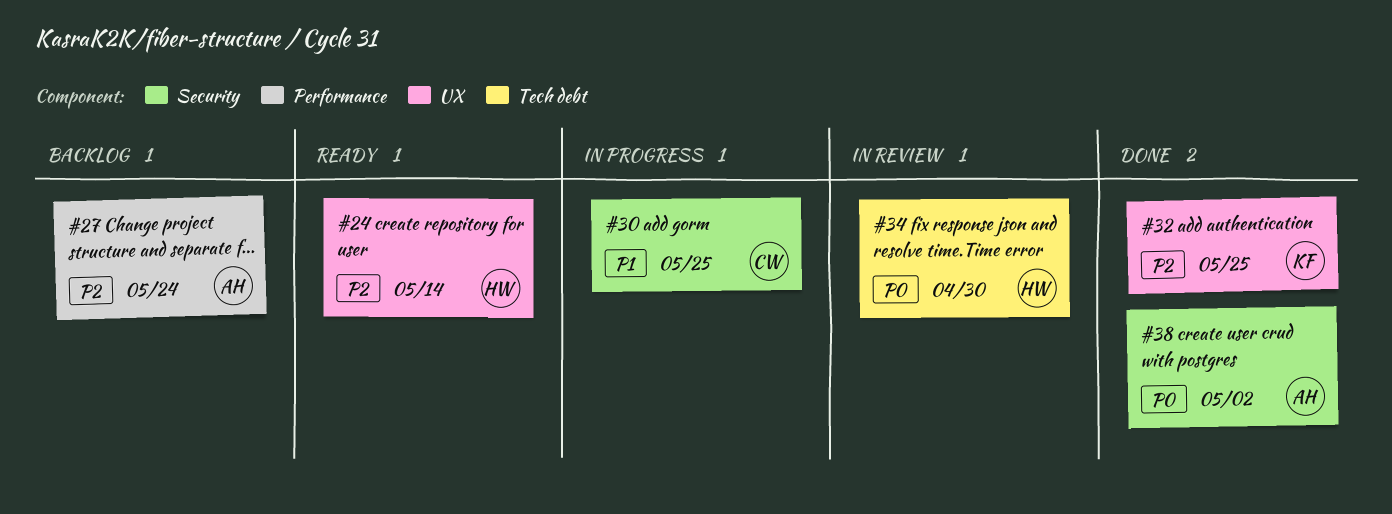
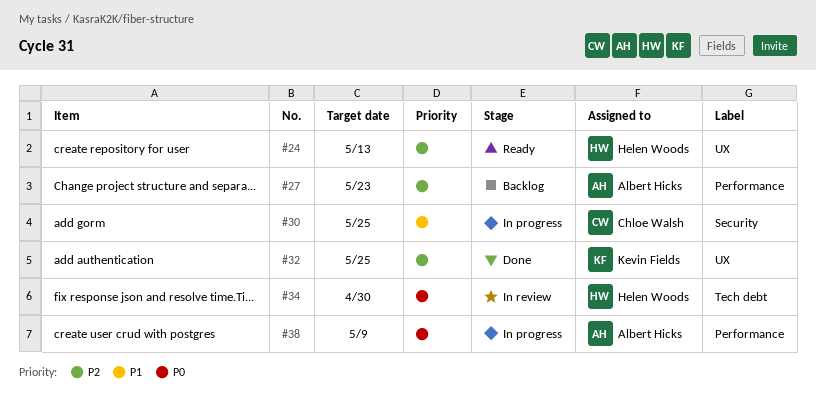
#24, due: May 14 -> May 13
#27, due: May 24 -> May 23
#38, status: Done -> In progress
#38, label: Security -> Performance
#38, due: May 2 -> May 9

